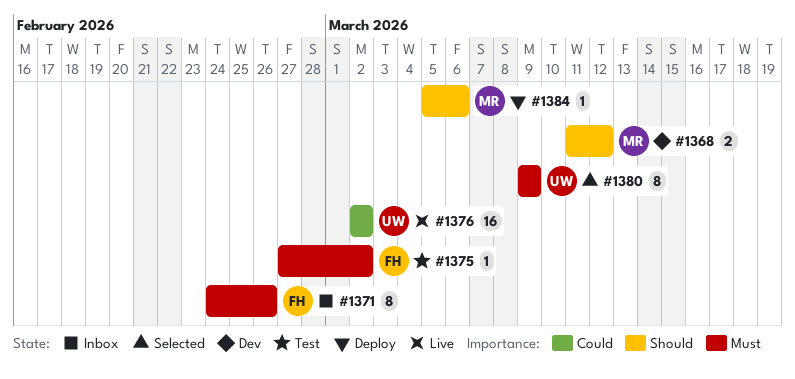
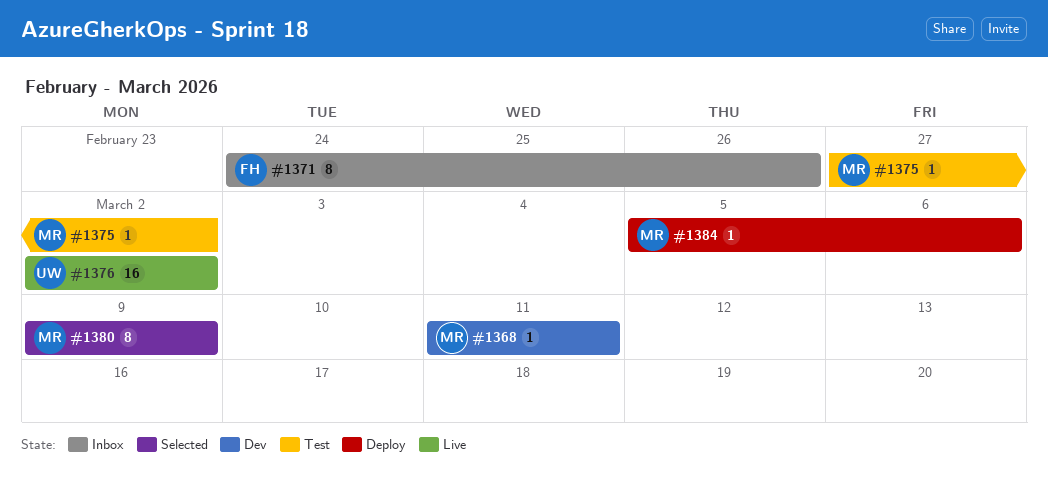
#1368, estimate: 2 -> 1
#1368, due: Mar 12 -> Mar 11
#1375, owner: FH -> MR
#1380, owner: UW -> MR

